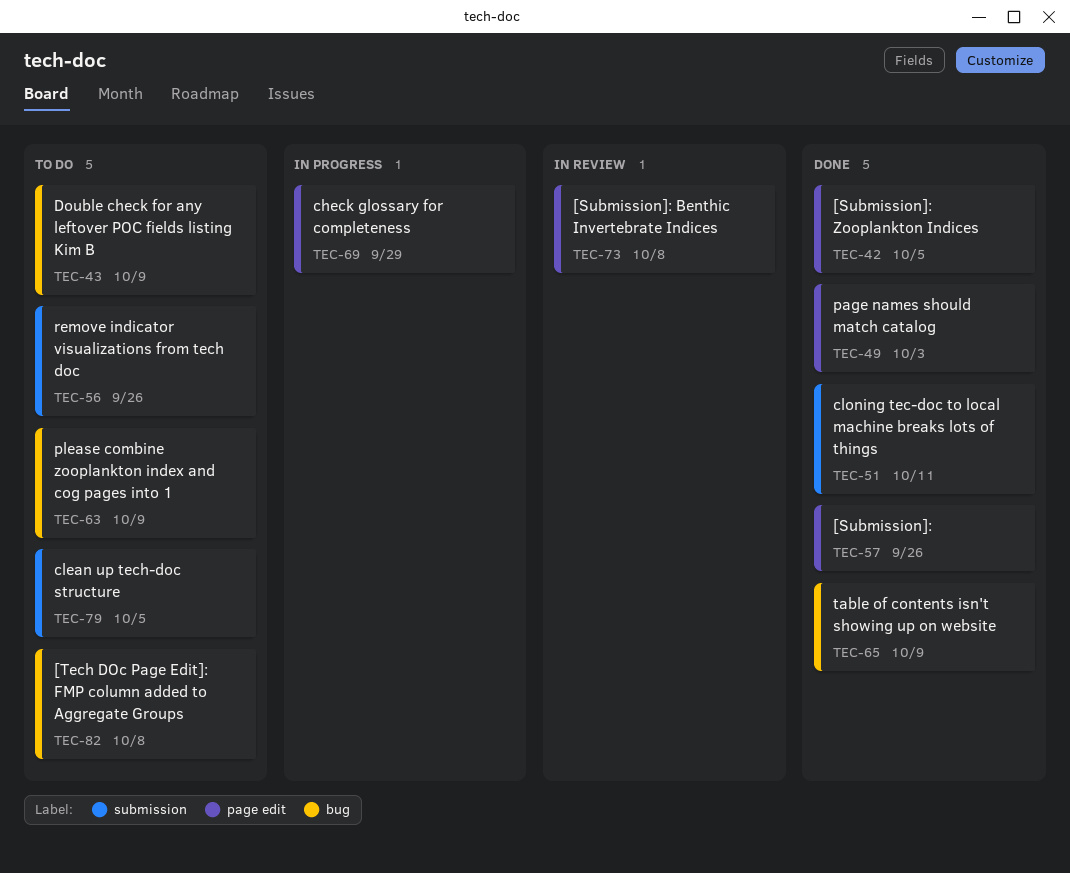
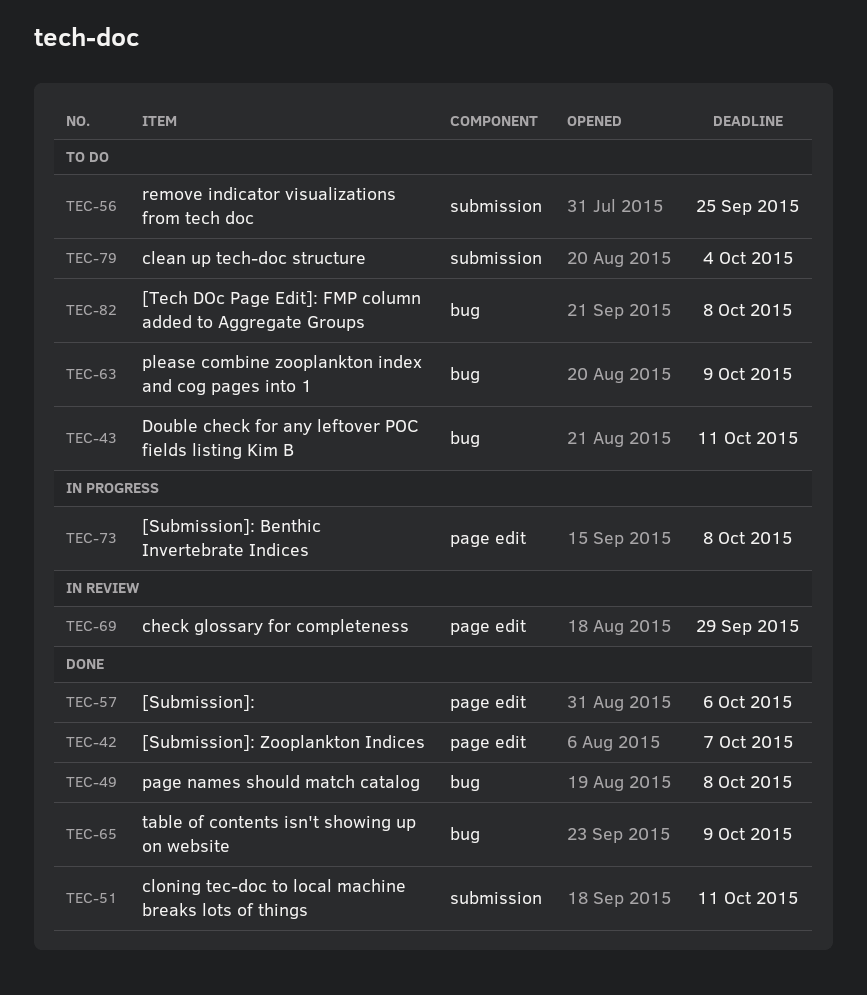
TEC-42, due: Oct 5 -> Oct 7
TEC-43, due: Oct 9 -> Oct 11
TEC-49, label: page edit -> bug
TEC-49, due: Oct 3 -> Oct 8
TEC-56, due: Sep 26 -> Sep 25
TEC-57, due: Sep 26 -> Oct 6
TEC-69, status: In progress -> In review
TEC-73, status: In review -> In progress
TEC-79, due: Oct 5 -> Oct 4

